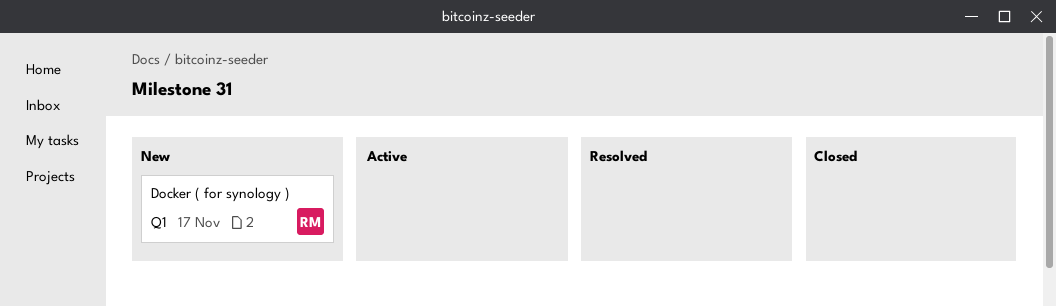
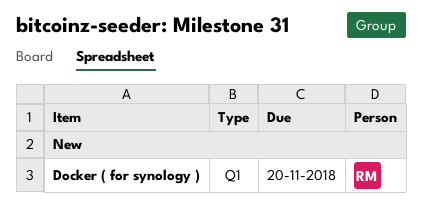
Docker ( for synology ), due: Nov 17 -> Nov 20

